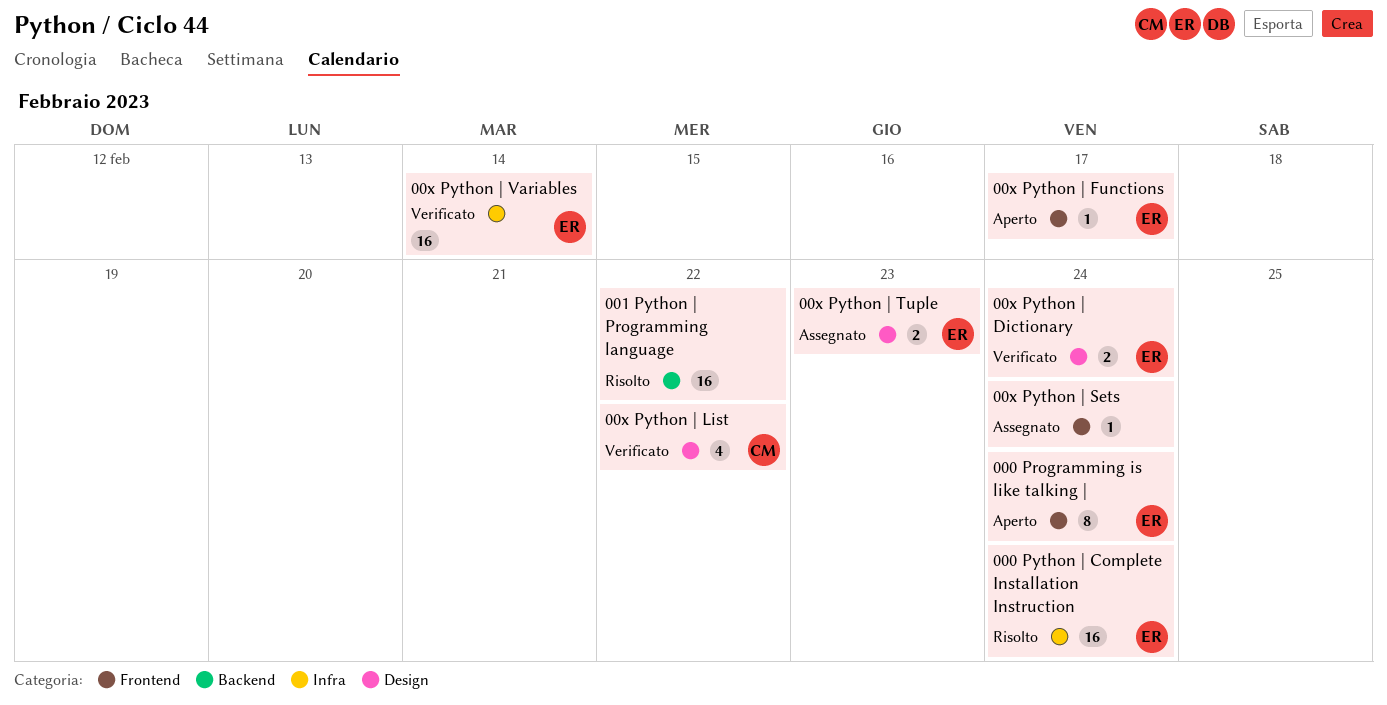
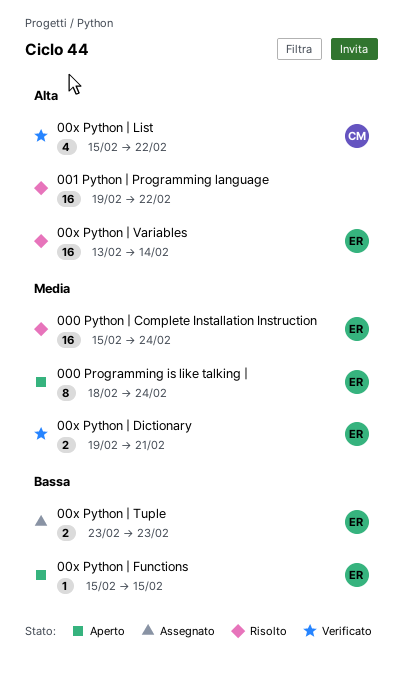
00x Python | Dictionary, due: Feb 24 -> Feb 21
00x Python | Functions, due: Feb 17 -> Feb 15
00x Python | Sets: present -> none
00x Python | Variables, status: Verificato -> Risolto

